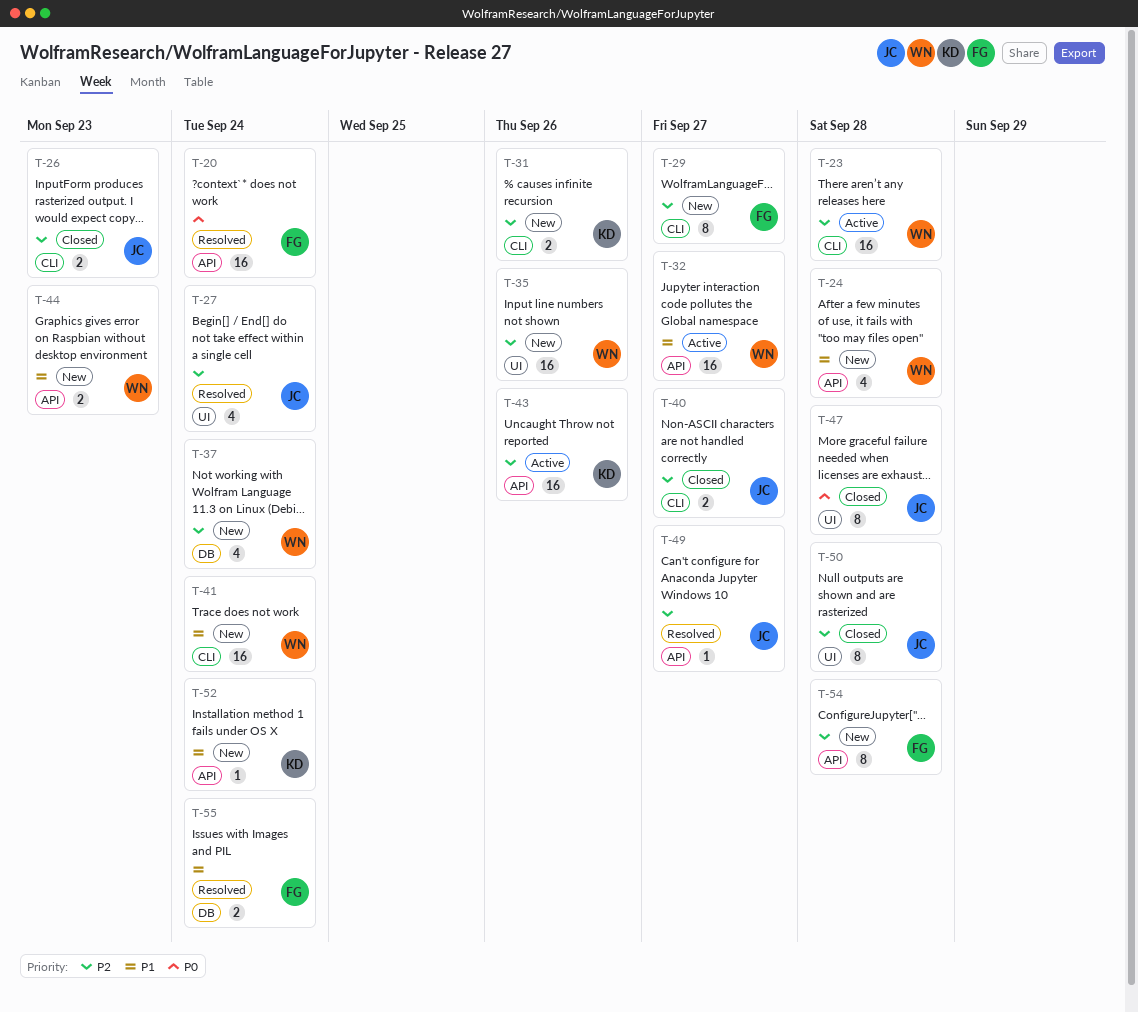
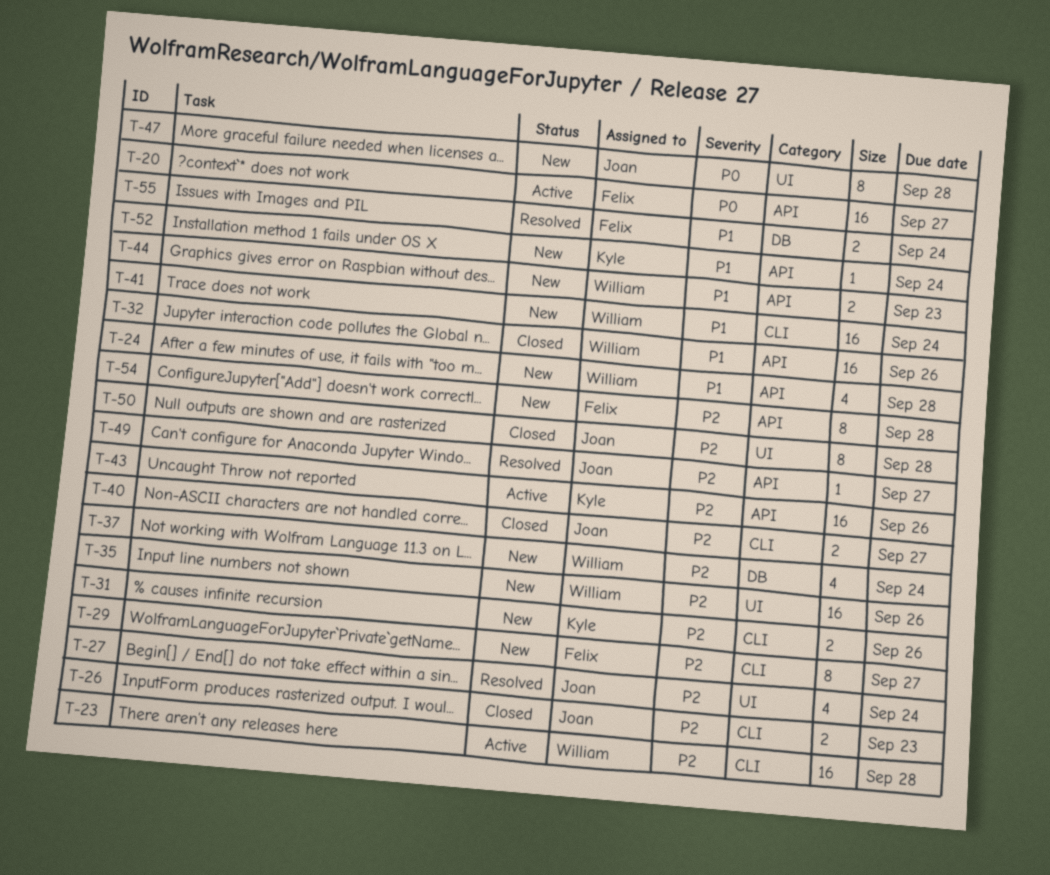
T-20, status: Resolved -> Active
T-20, due: Sep 24 -> Sep 27
T-32, status: Active -> Closed
T-32, due: Sep 27 -> Sep 26
T-47, status: Closed -> New

